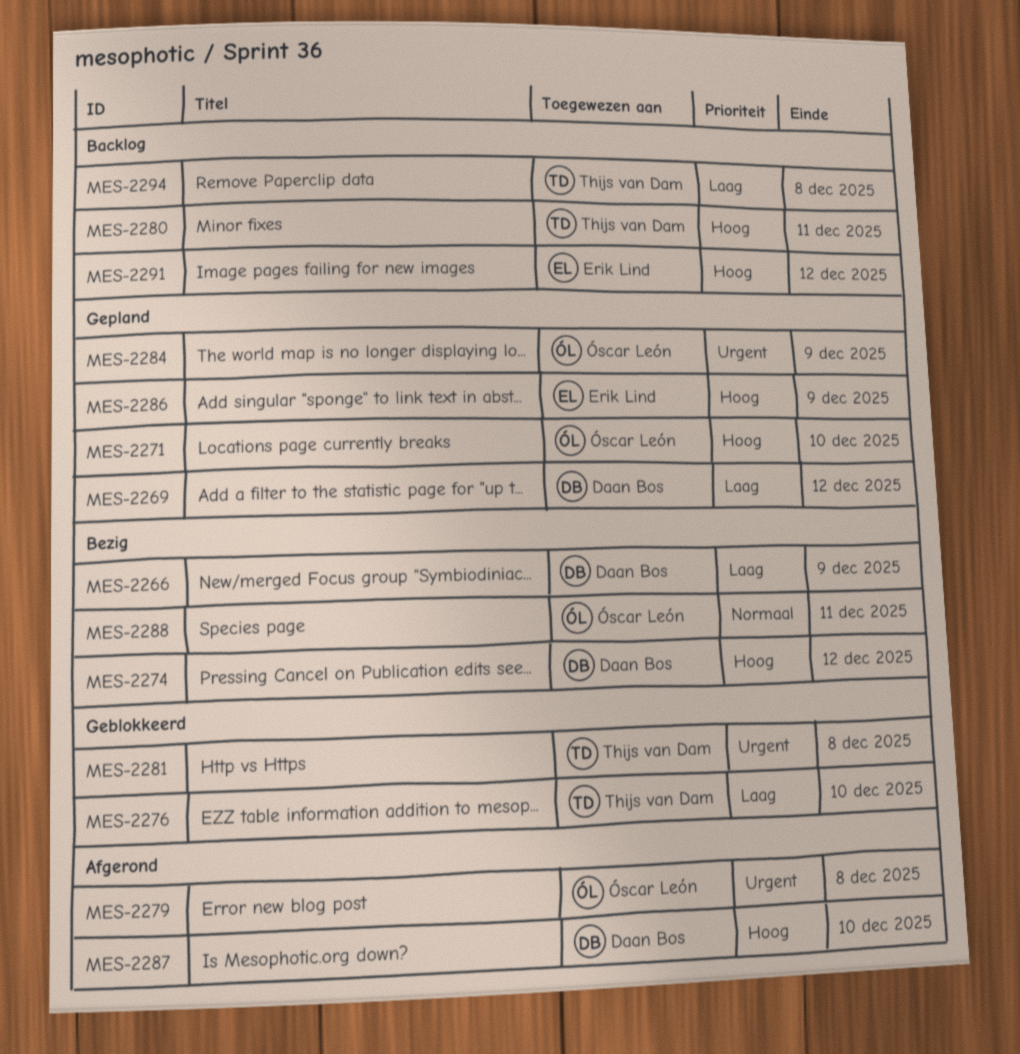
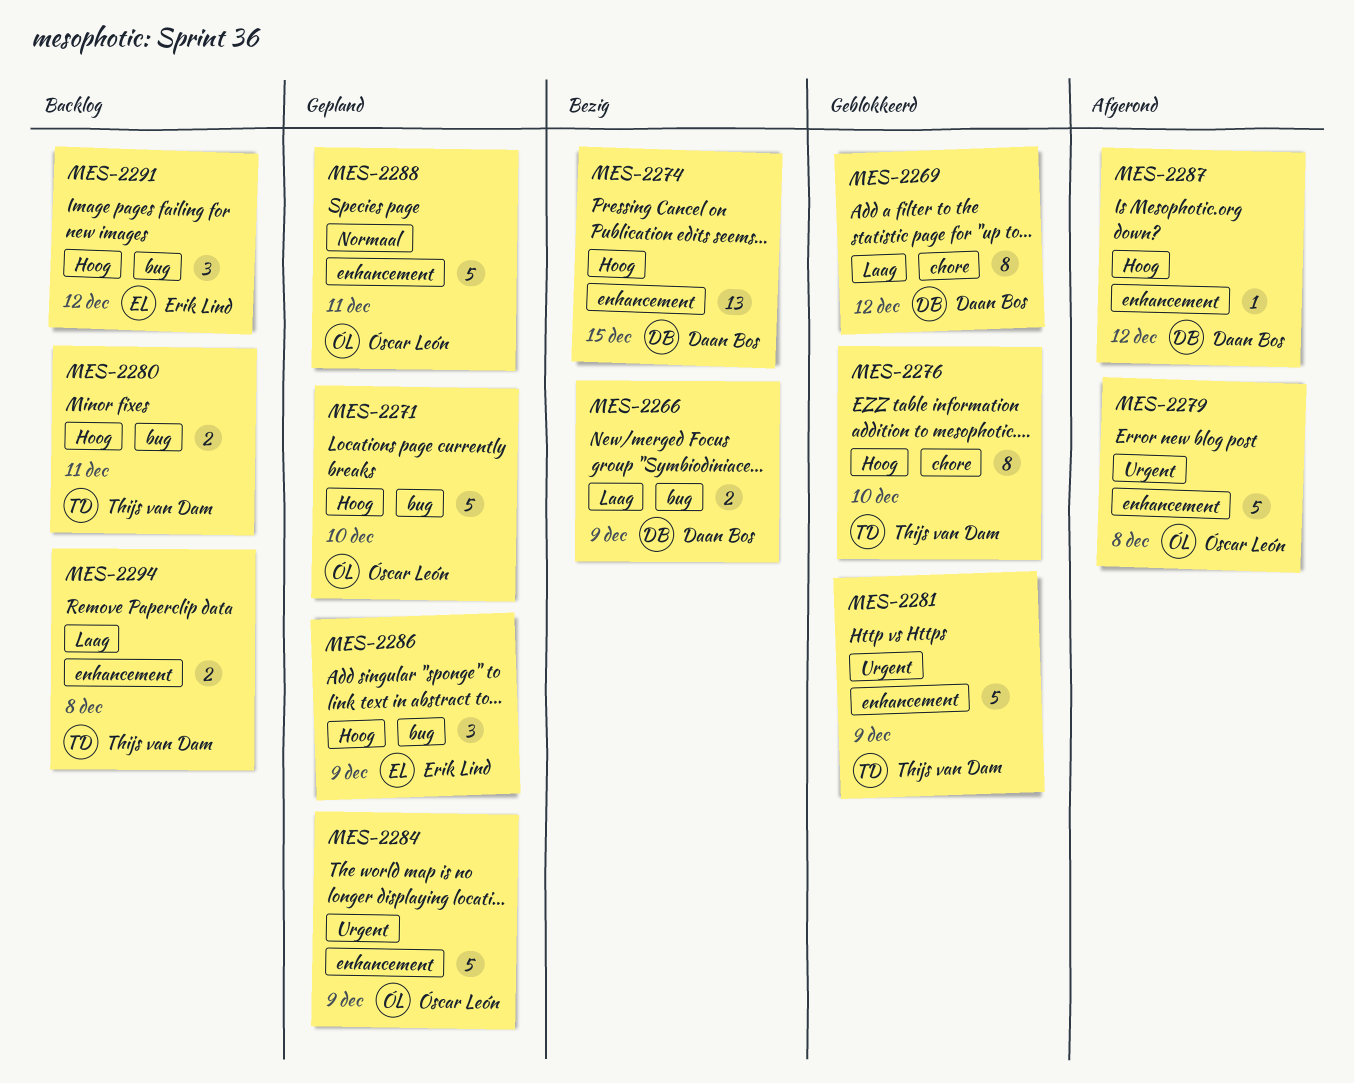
MES-2269, status: Gepland -> Geblokkeerd
MES-2274, due: Dec 12 -> Dec 15
MES-2276, priority: Laag -> Hoog
MES-2281, due: Dec 8 -> Dec 9
MES-2287, due: Dec 10 -> Dec 12
MES-2288, status: Bezig -> Gepland

